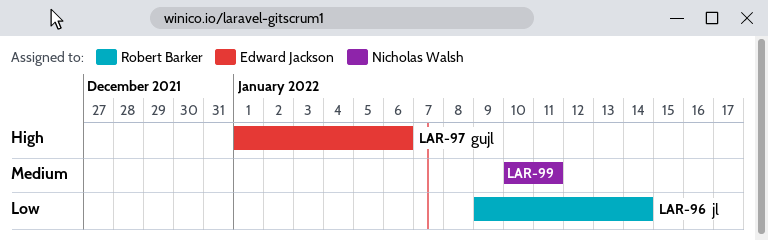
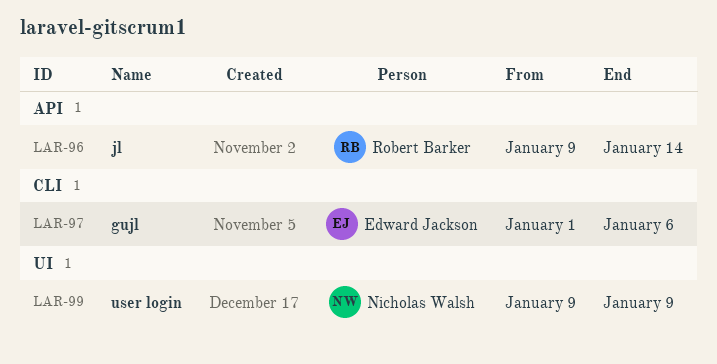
LAR-99, start: Jan 10 -> Jan 9
LAR-99, due: Jan 11 -> Jan 9

